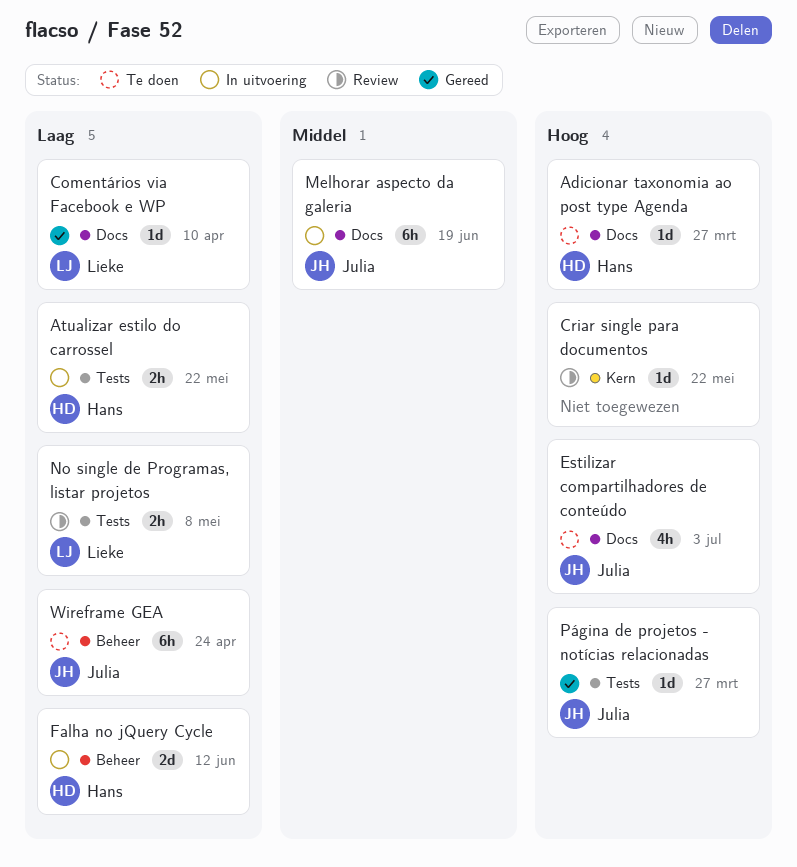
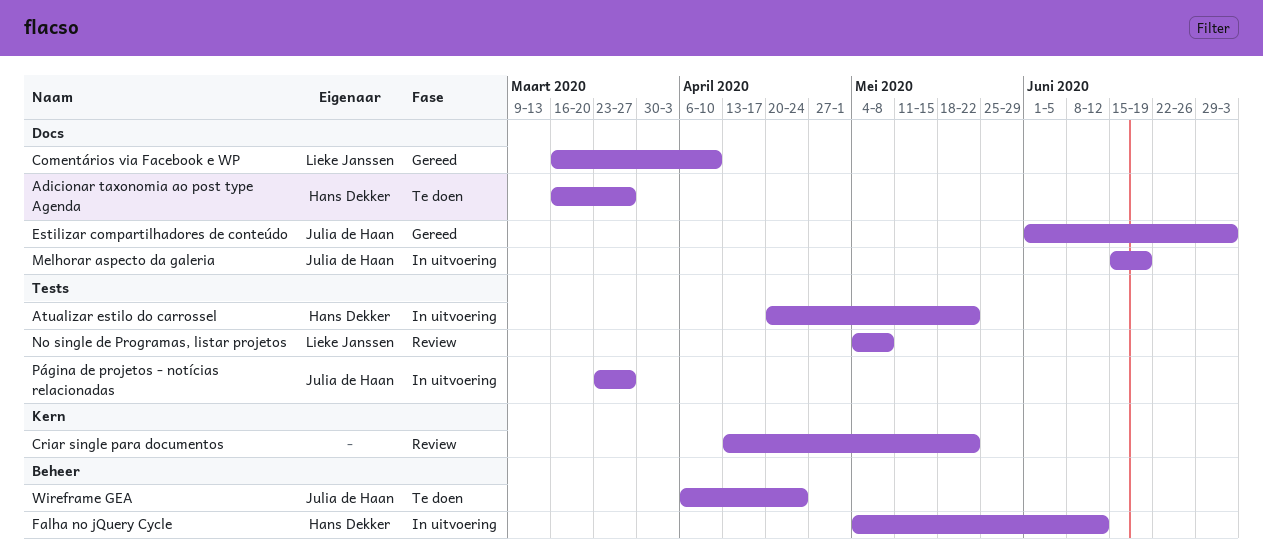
Estilizar compartilhadores de conteúdo, status: Te doen -> Gereed
Página de projetos - notícias relacionadas, status: Gereed -> In uitvoering

